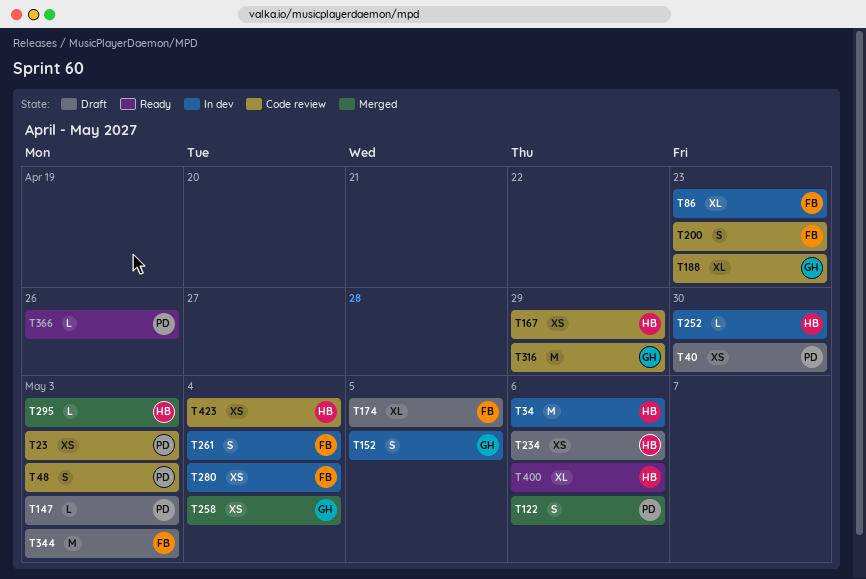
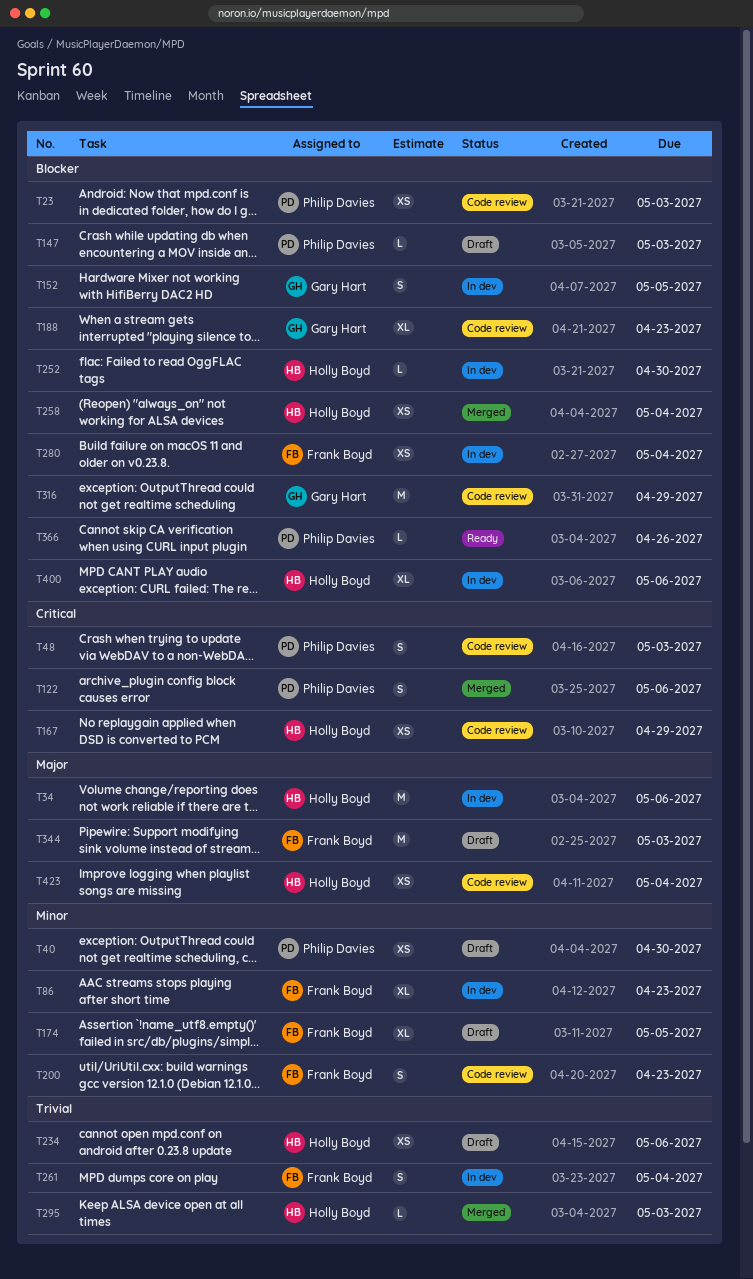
T258, owner: Gary Hart -> Holly Boyd
T400, status: Ready -> In dev

